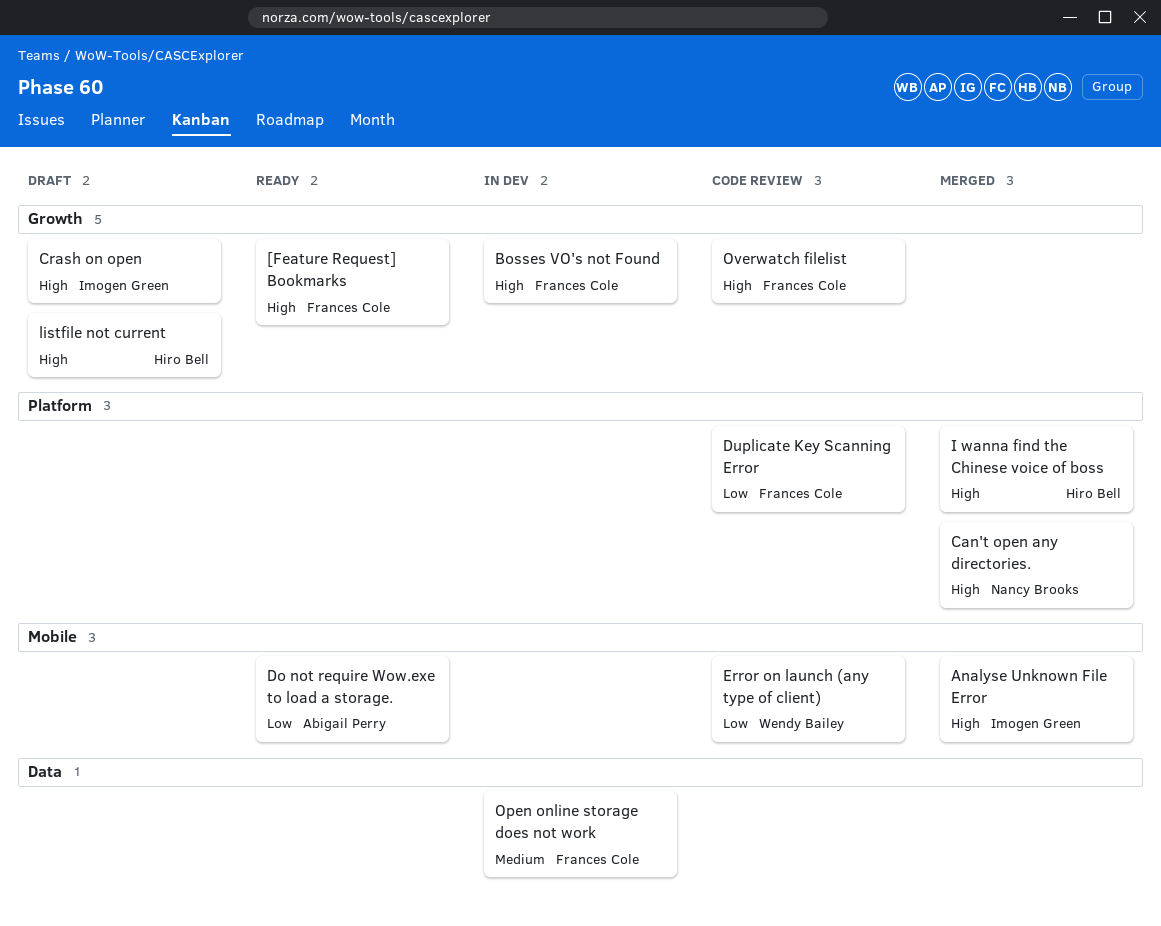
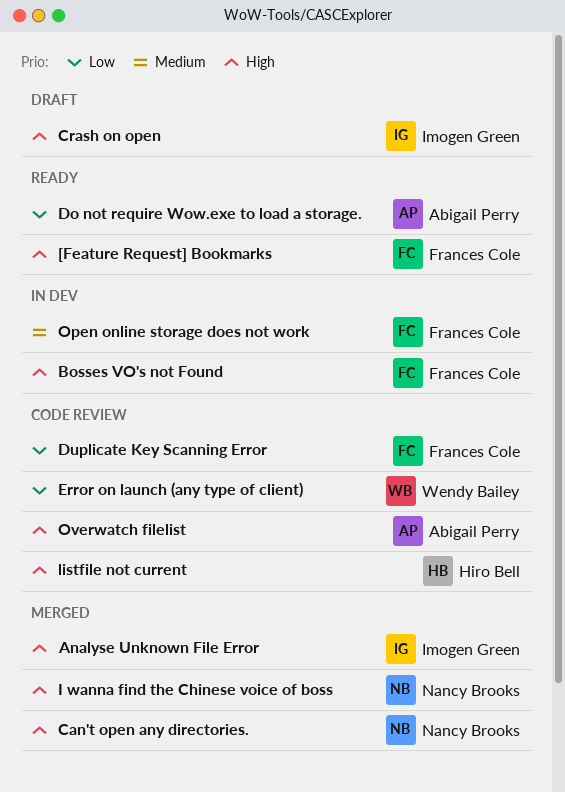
I wanna find the Chinese voice of boss, owner: Hiro Bell -> Nancy Brooks
listfile not current, status: Draft -> Code review
Overwatch filelist, owner: Frances Cole -> Abigail Perry

